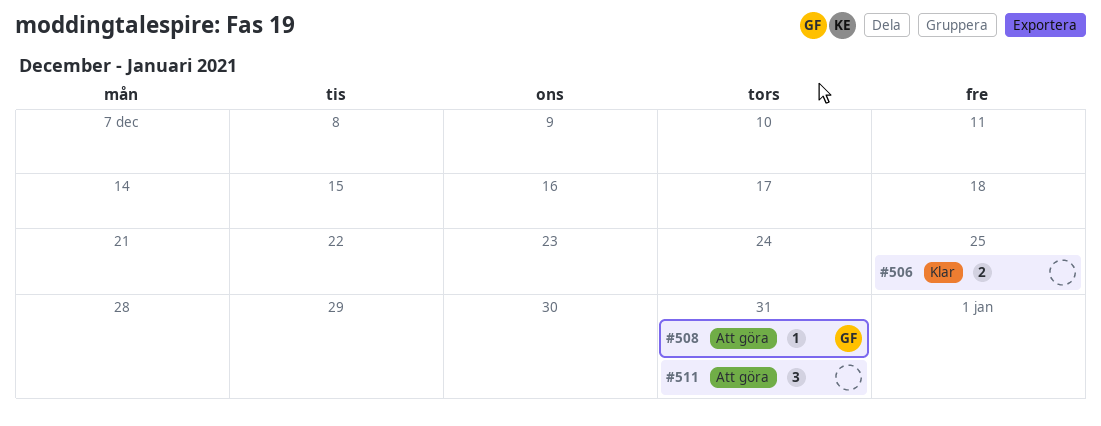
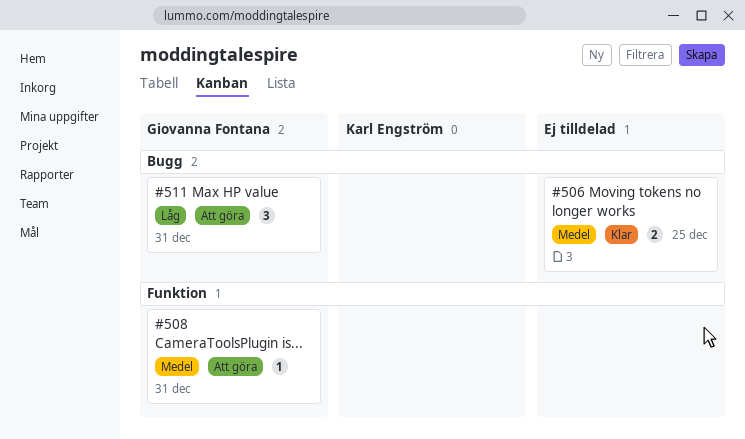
#511, owner: none -> Giovanna Fontana

